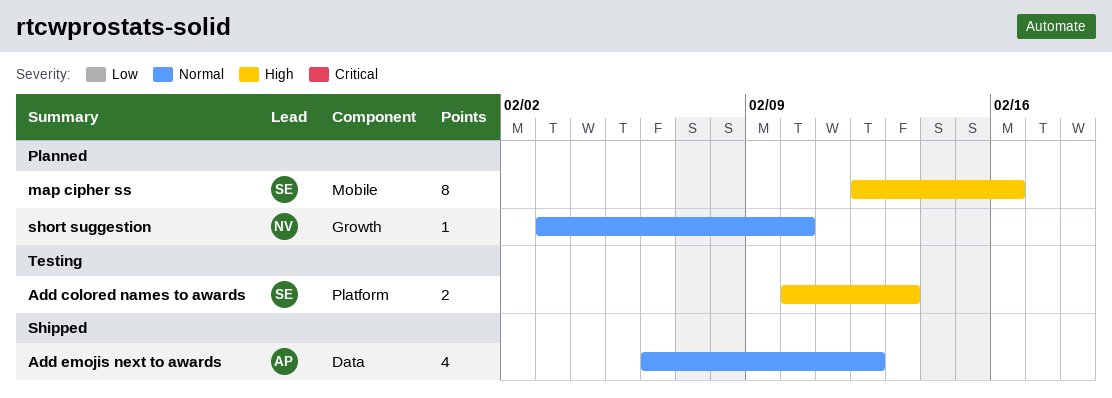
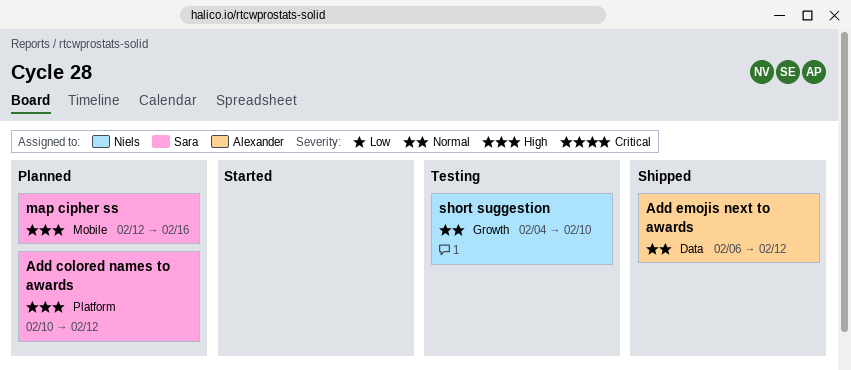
Add colored names to awards, status: Testing -> Planned
Add colored names to awards, due: Feb 13 -> Feb 12
short suggestion, status: Planned -> Testing
short suggestion, start: Feb 3 -> Feb 4

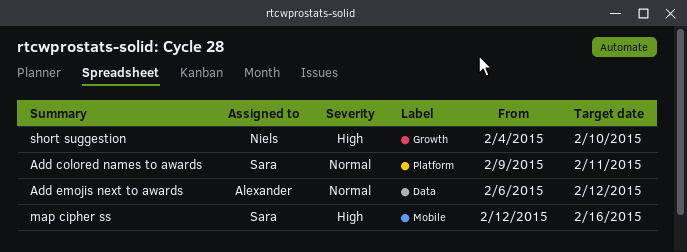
Add colored names to awards, priority: High -> Normal
Add colored names to awards, start: Feb 10 -> Feb 9
Add colored names to awards, due: Feb 12 -> Feb 11
short suggestion, priority: Normal -> High

